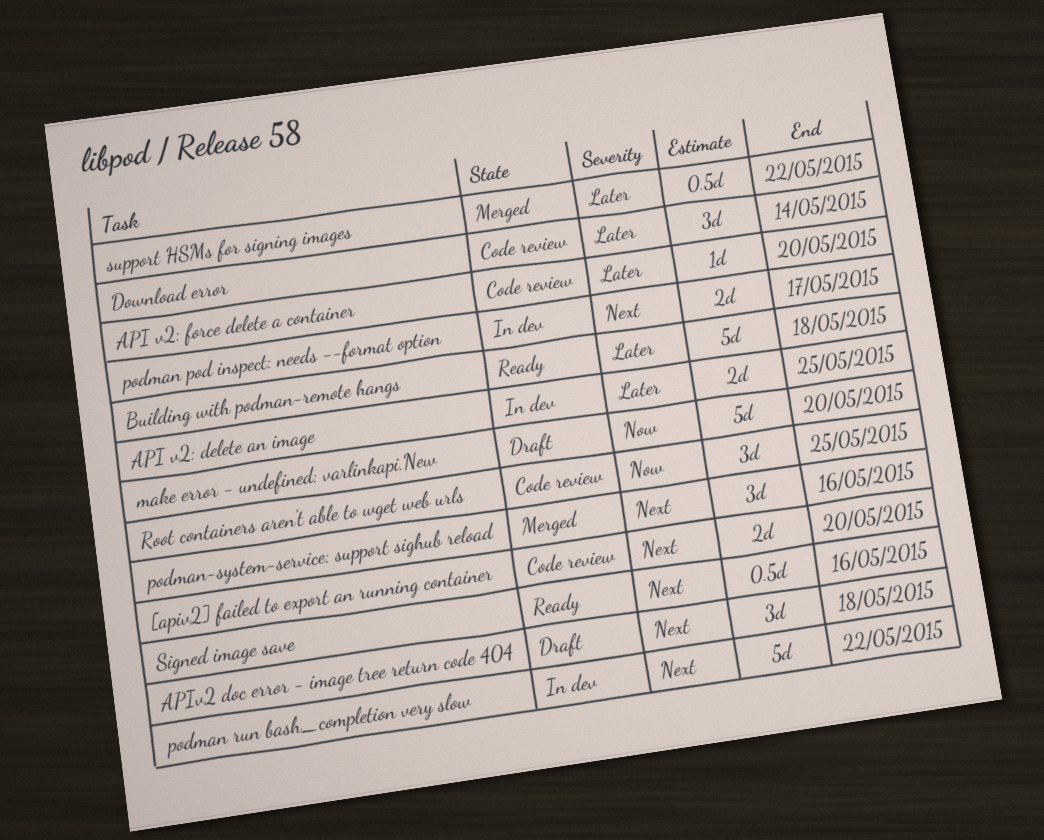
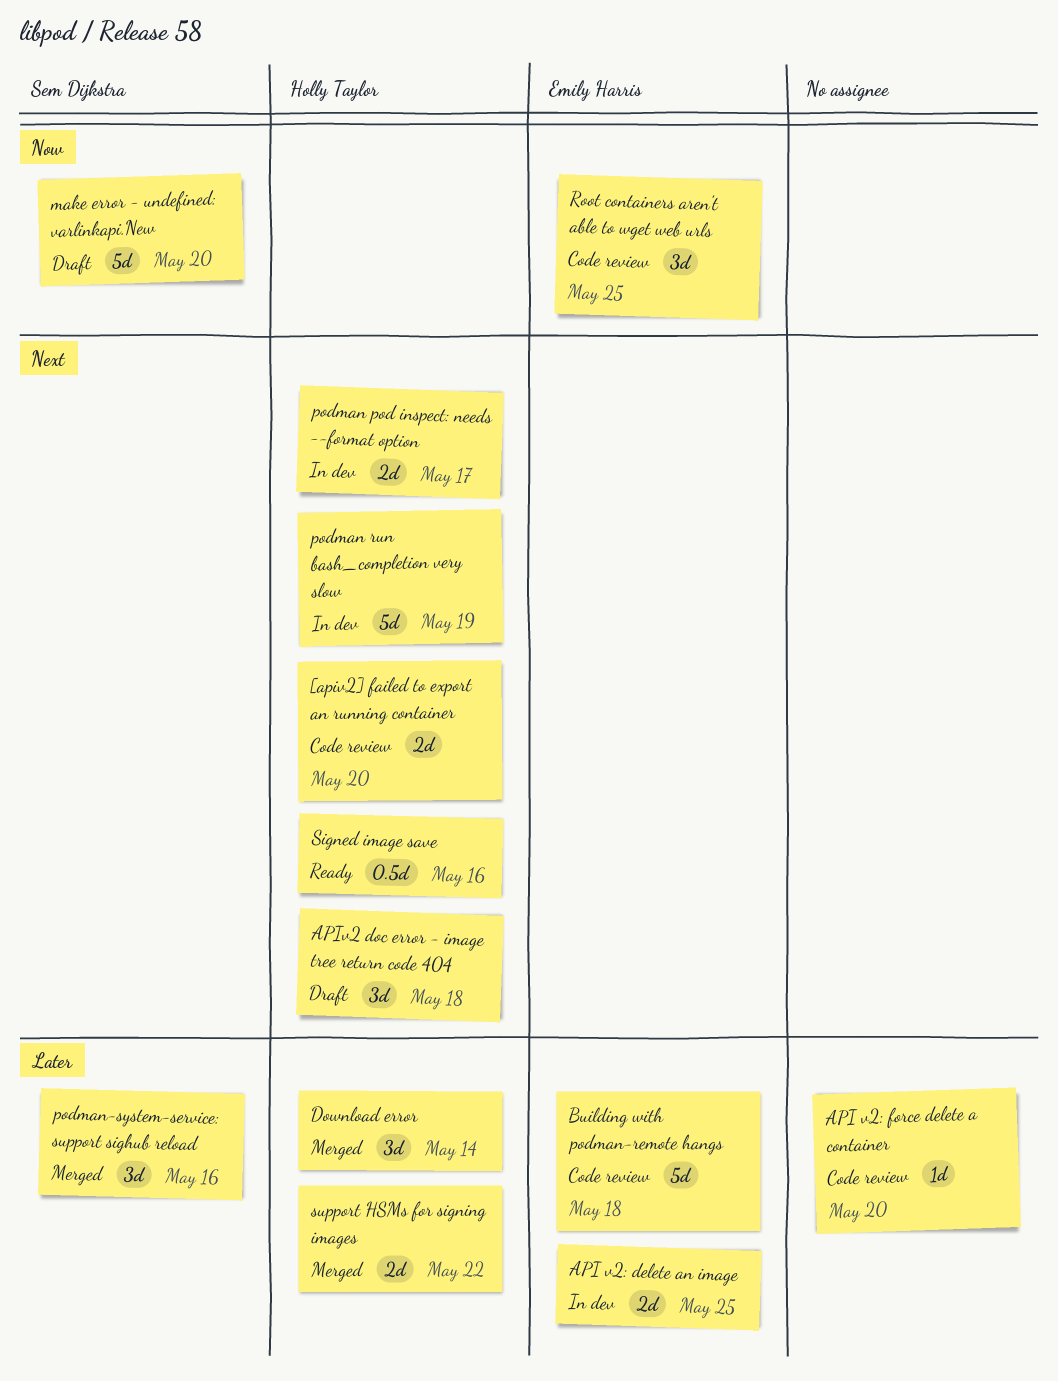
Building with podman-remote hangs, status: Ready -> Code review
Download error, status: Code review -> Merged
podman run bash_completion very slow, due: May 22 -> May 19
podman-system-service: support sighub reload, priority: Next -> Later
support HSMs for signing images, estimate: 0.5d -> 2d

